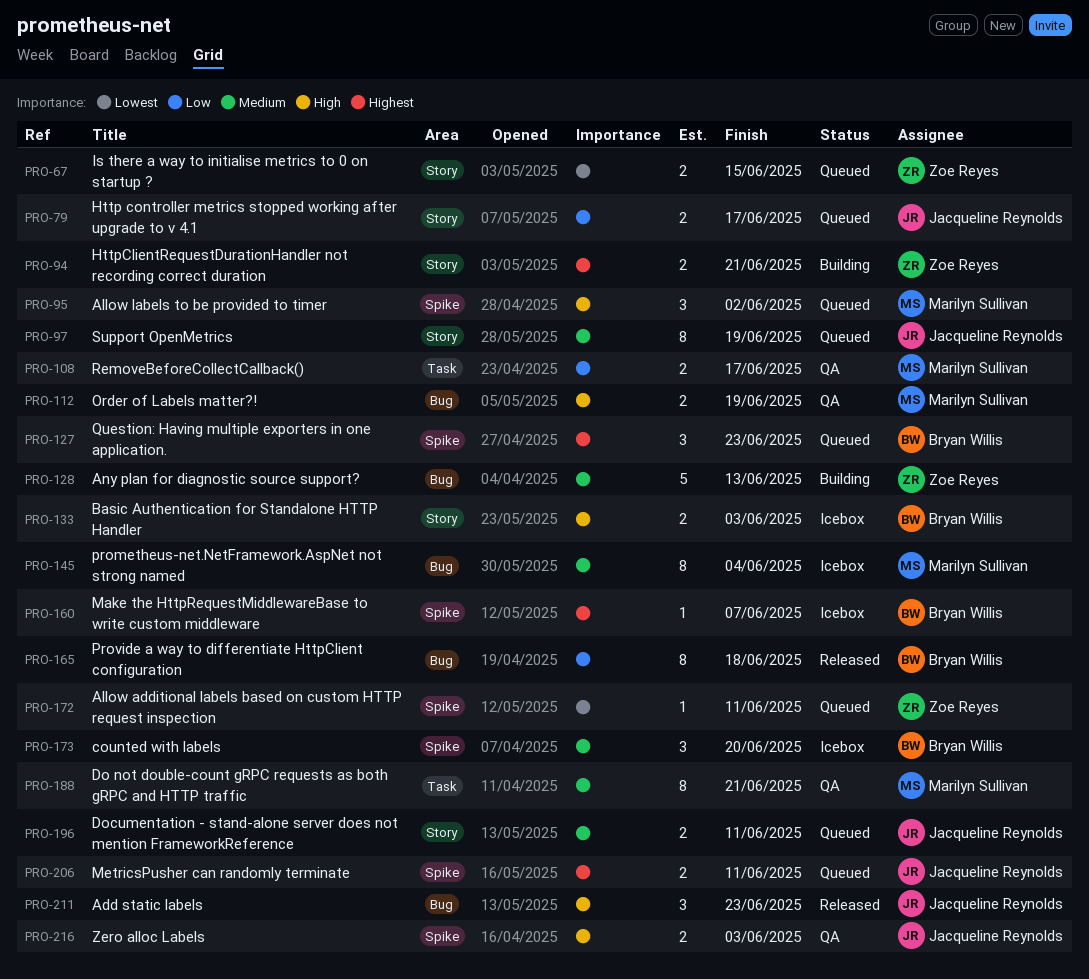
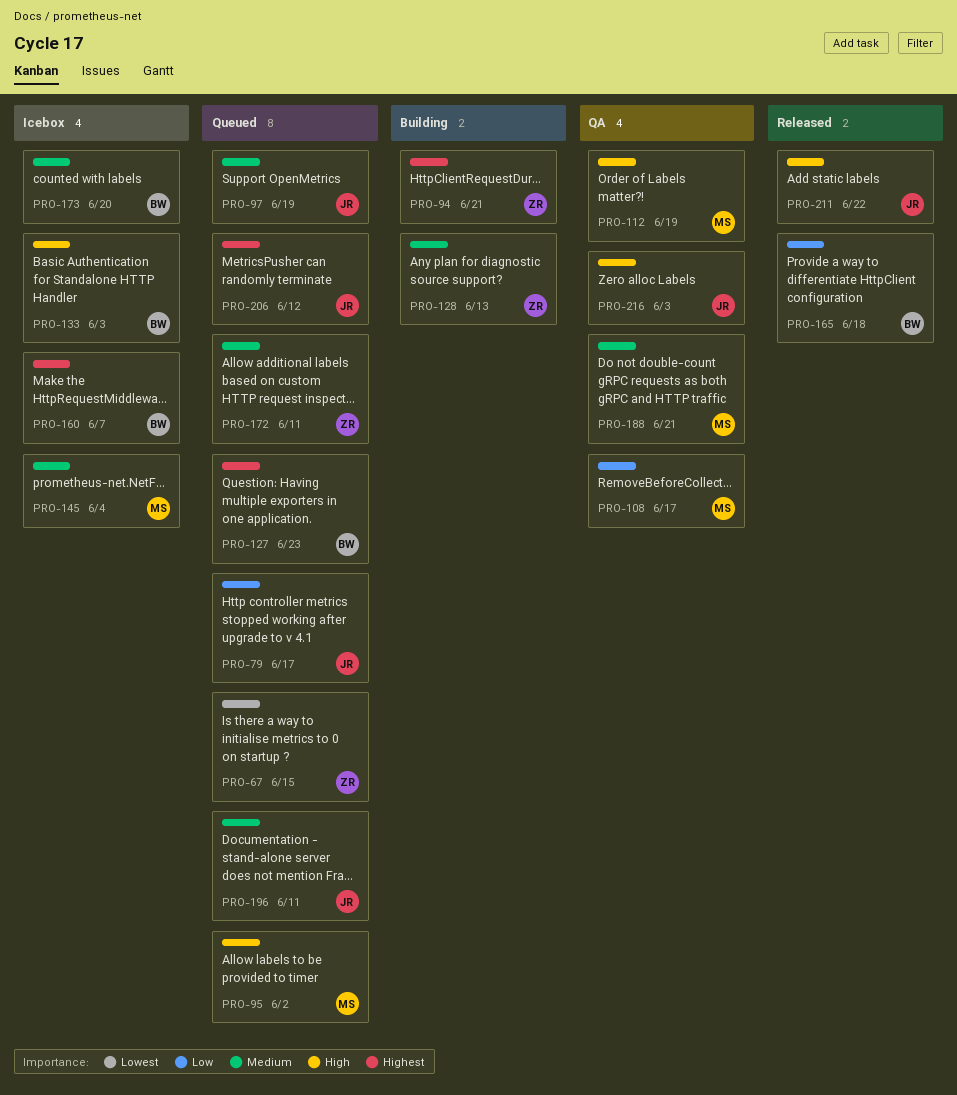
PRO-172, priority: Lowest -> Medium
PRO-206, due: Jun 11 -> Jun 12
PRO-211, due: Jun 23 -> Jun 22

